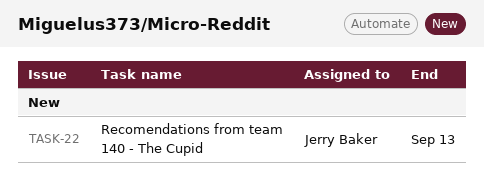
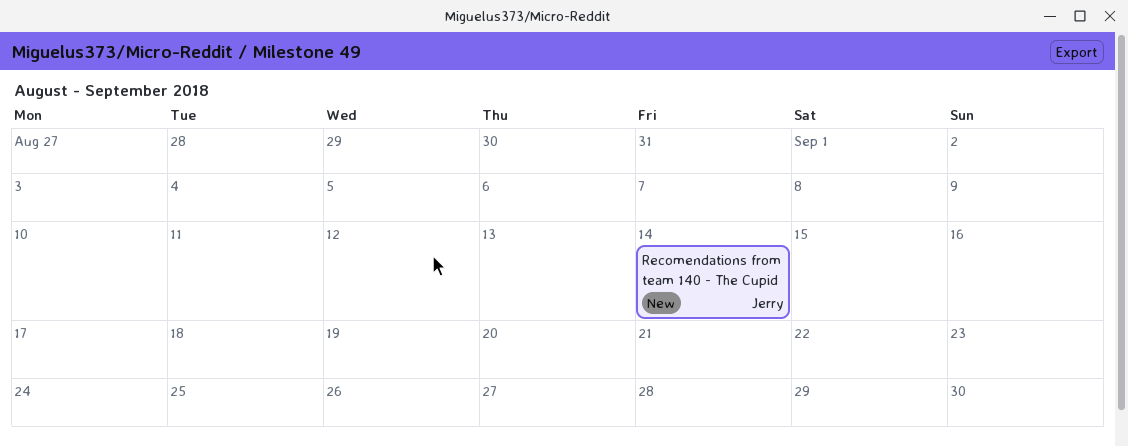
Recomendations from team 140 - The Cupid, due: Sep 13 -> Sep 14

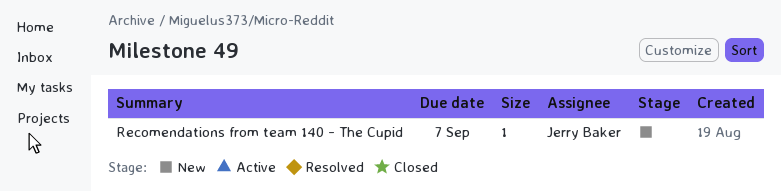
Recomendations from team 140 - The Cupid, due: Sep 14 -> Sep 7

